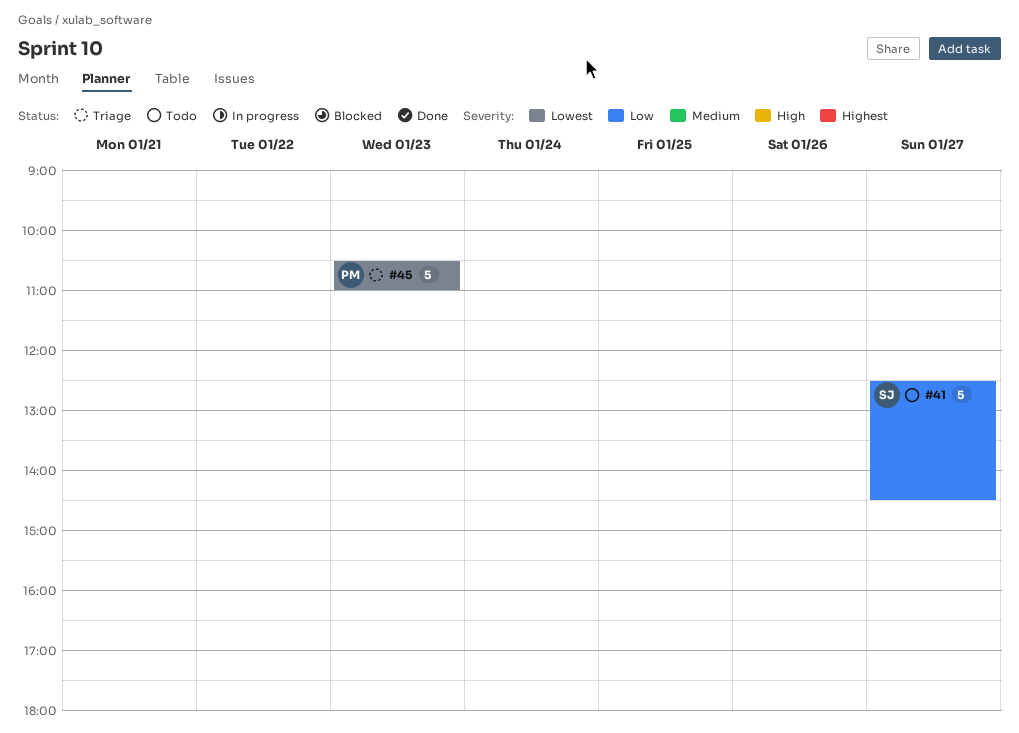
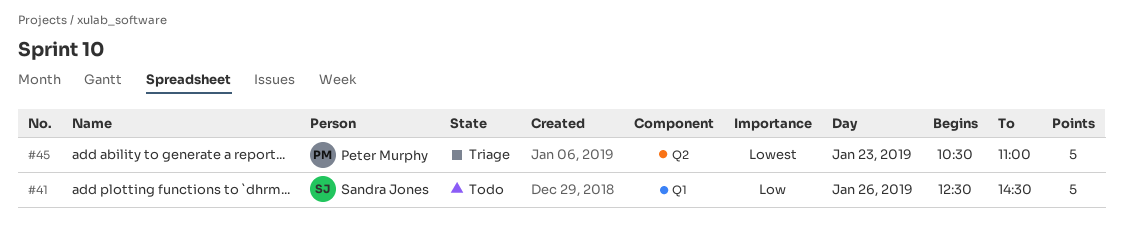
#41, day: Jan 27 -> Jan 26

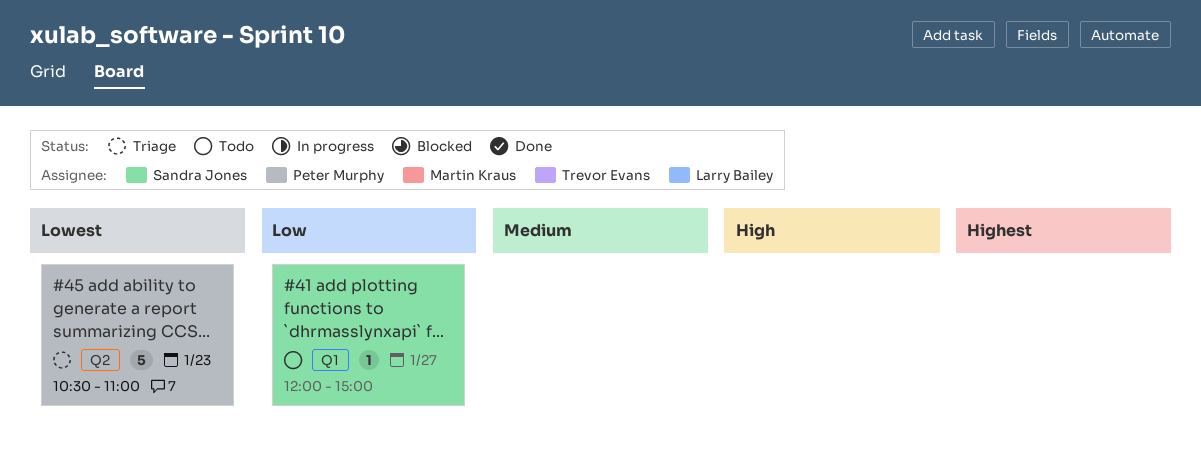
#41, estimate: 5 -> 1
#41, day: Jan 26 -> Jan 27
#41, begins: 12:30 -> 12:00
#41, ends: 14:30 -> 15:00

